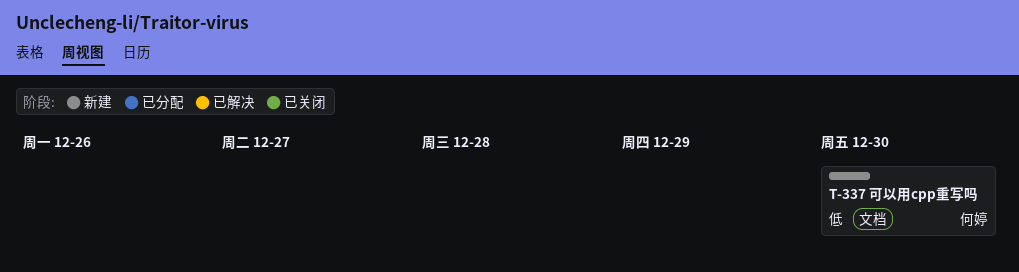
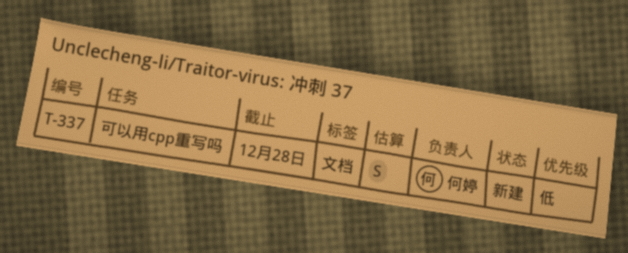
T-337, due: Dec 30 -> Dec 28

